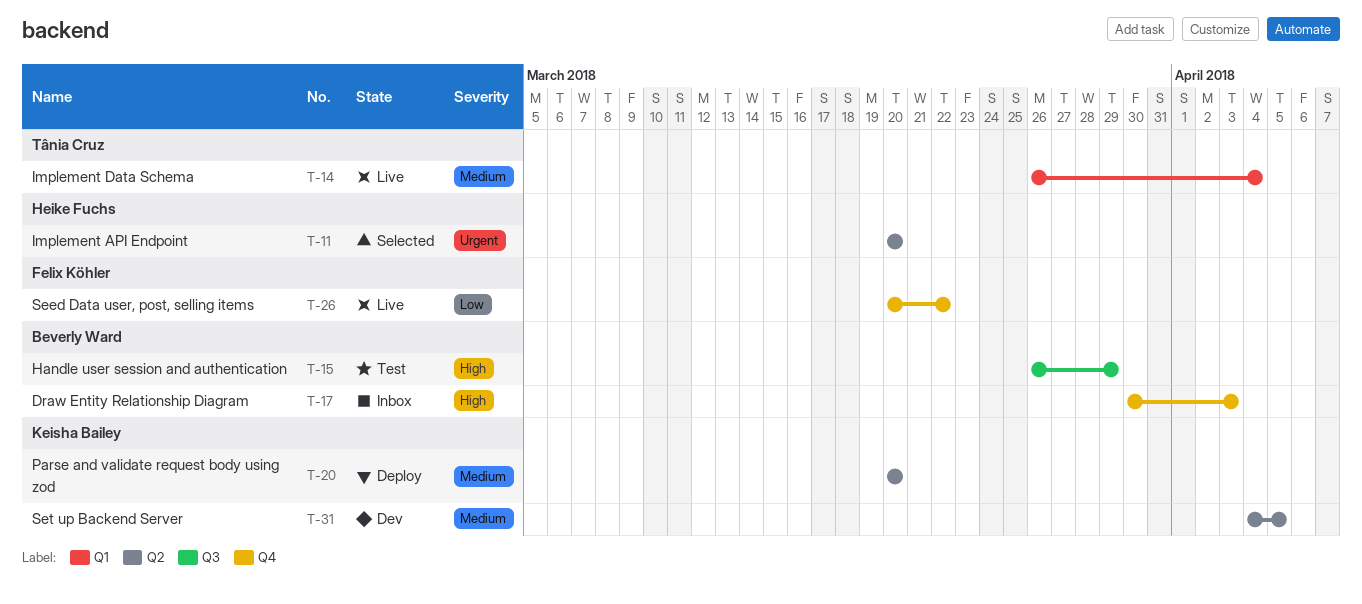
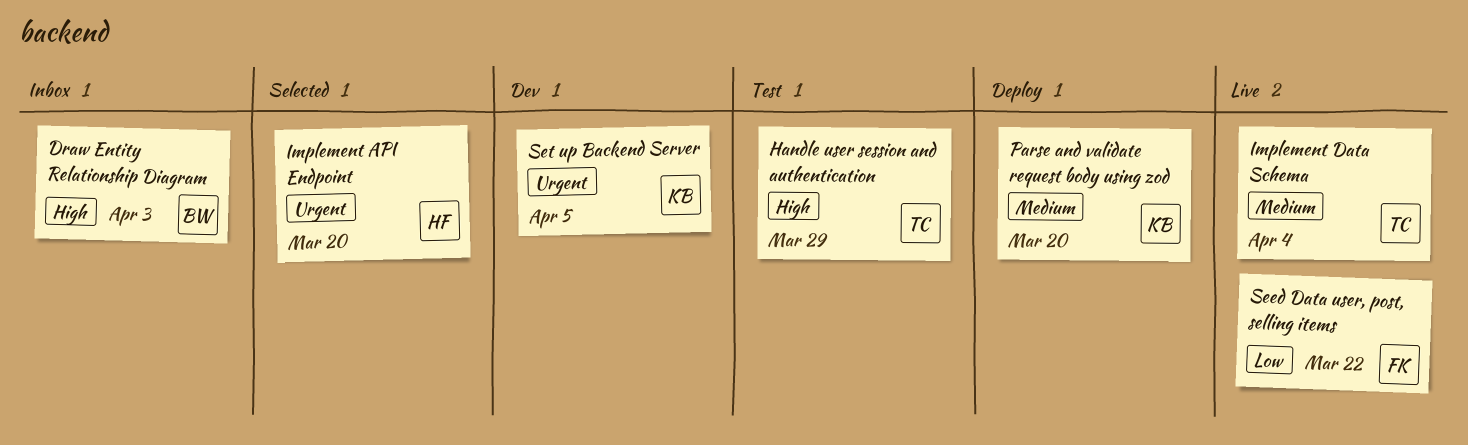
Handle user session and authentication, owner: Beverly Ward -> Tânia Cruz
Set up Backend Server, priority: Medium -> Urgent

